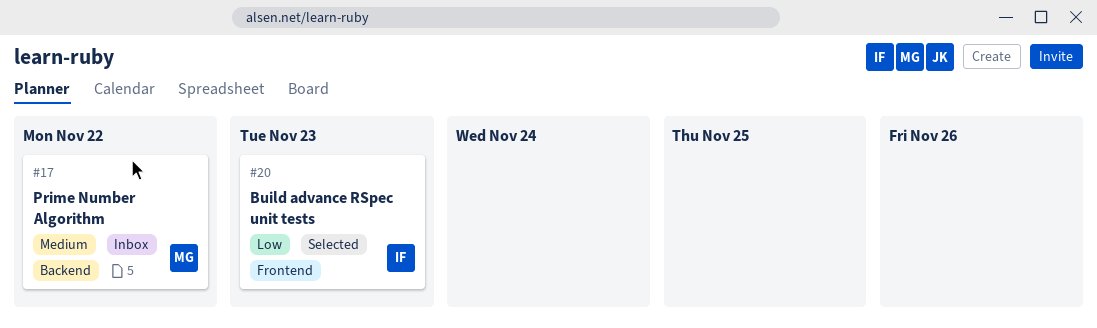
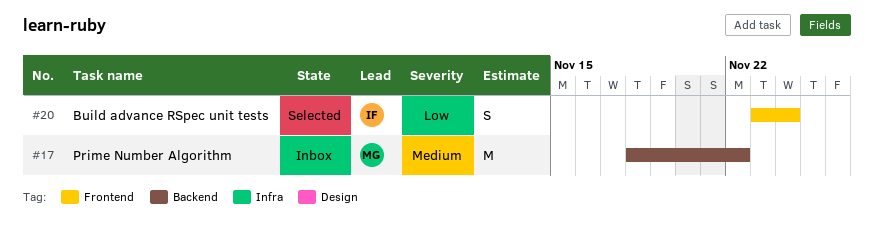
#20, due: Nov 23 -> Nov 24

